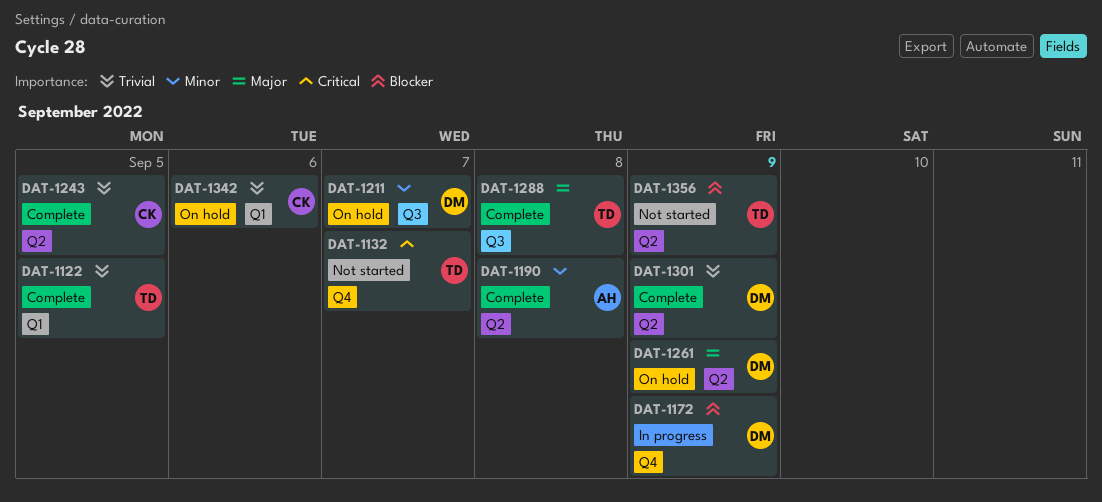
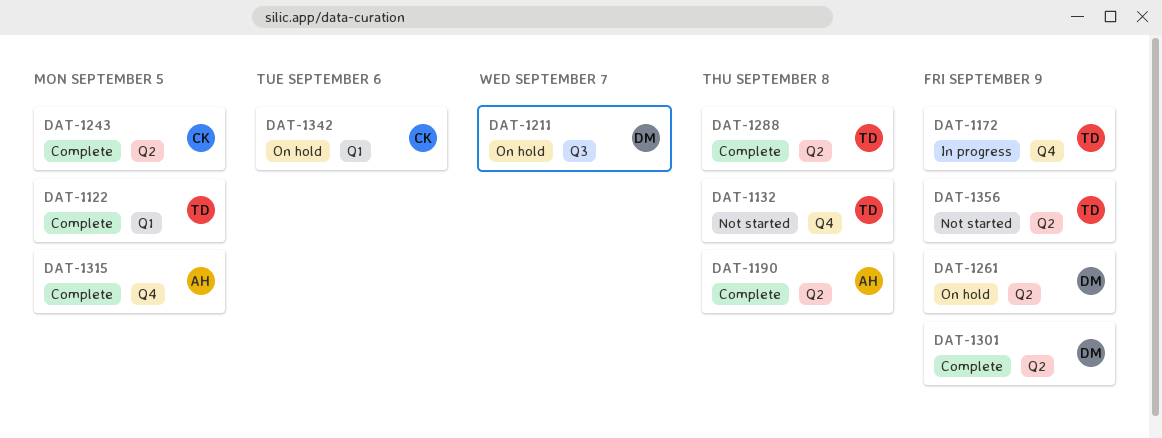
DAT-1132, due: Sep 7 -> Sep 8
DAT-1172, owner: DM -> TD
DAT-1288, label: Q3 -> Q2
DAT-1315: none -> present

